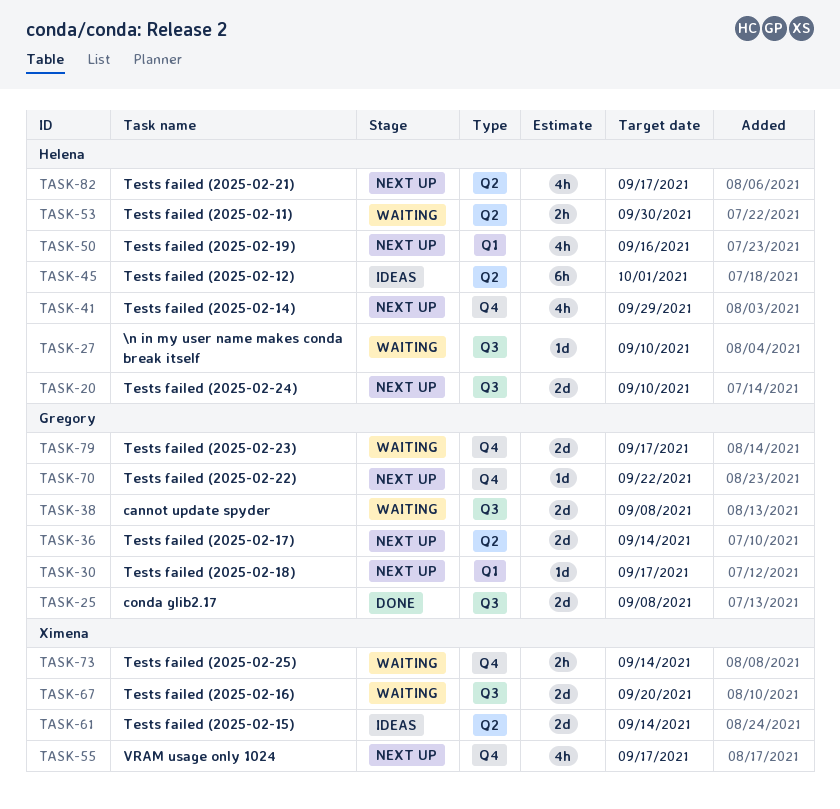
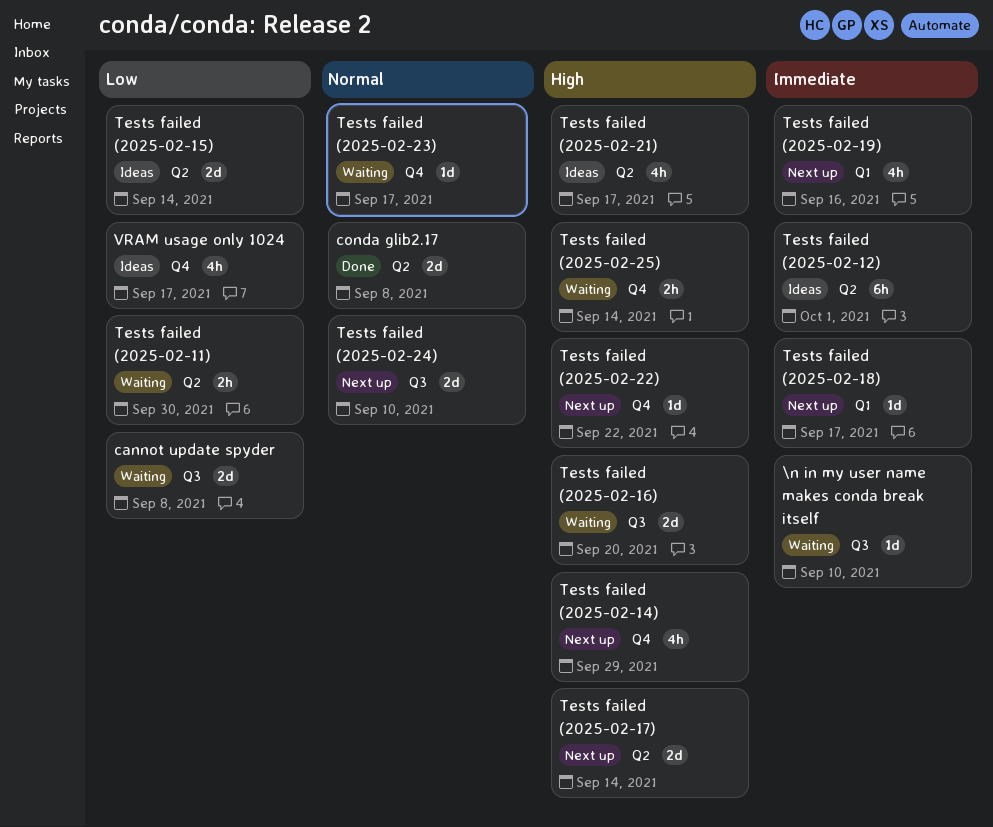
conda glib2.17, label: Q3 -> Q2
Tests failed (2025-02-21), status: Next up -> Ideas
Tests failed (2025-02-23), estimate: 2d -> 1d
VRAM usage only 1024, status: Next up -> Ideas

